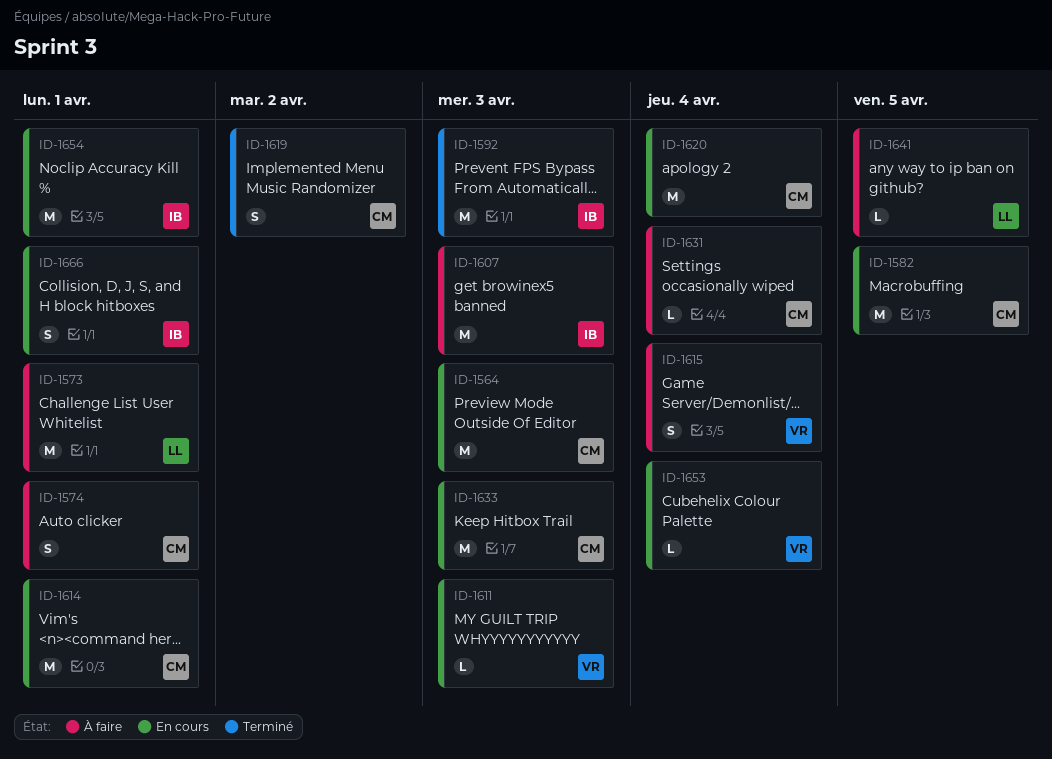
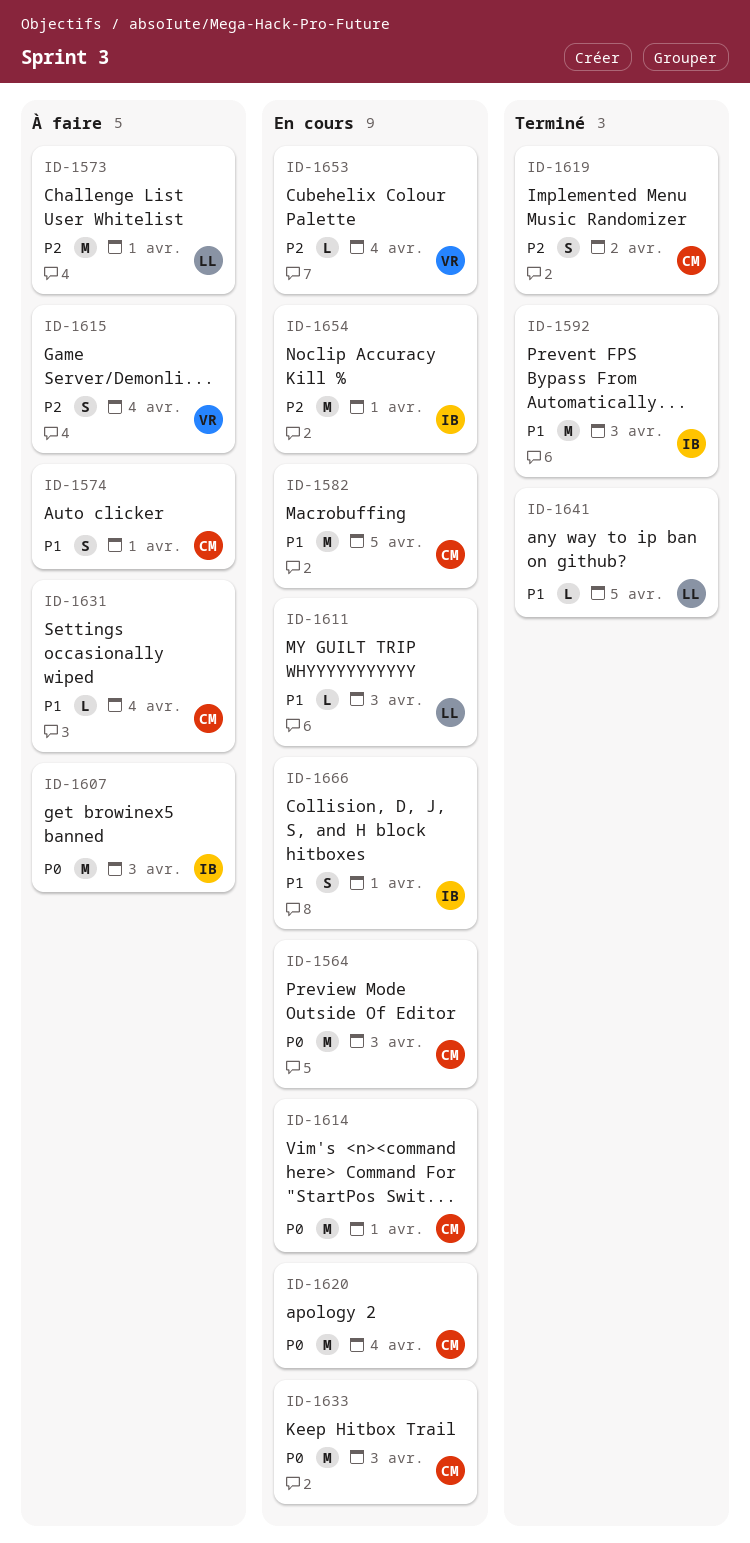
ID-1611, owner: VR -> LL
ID-1641, status: À faire -> Terminé

